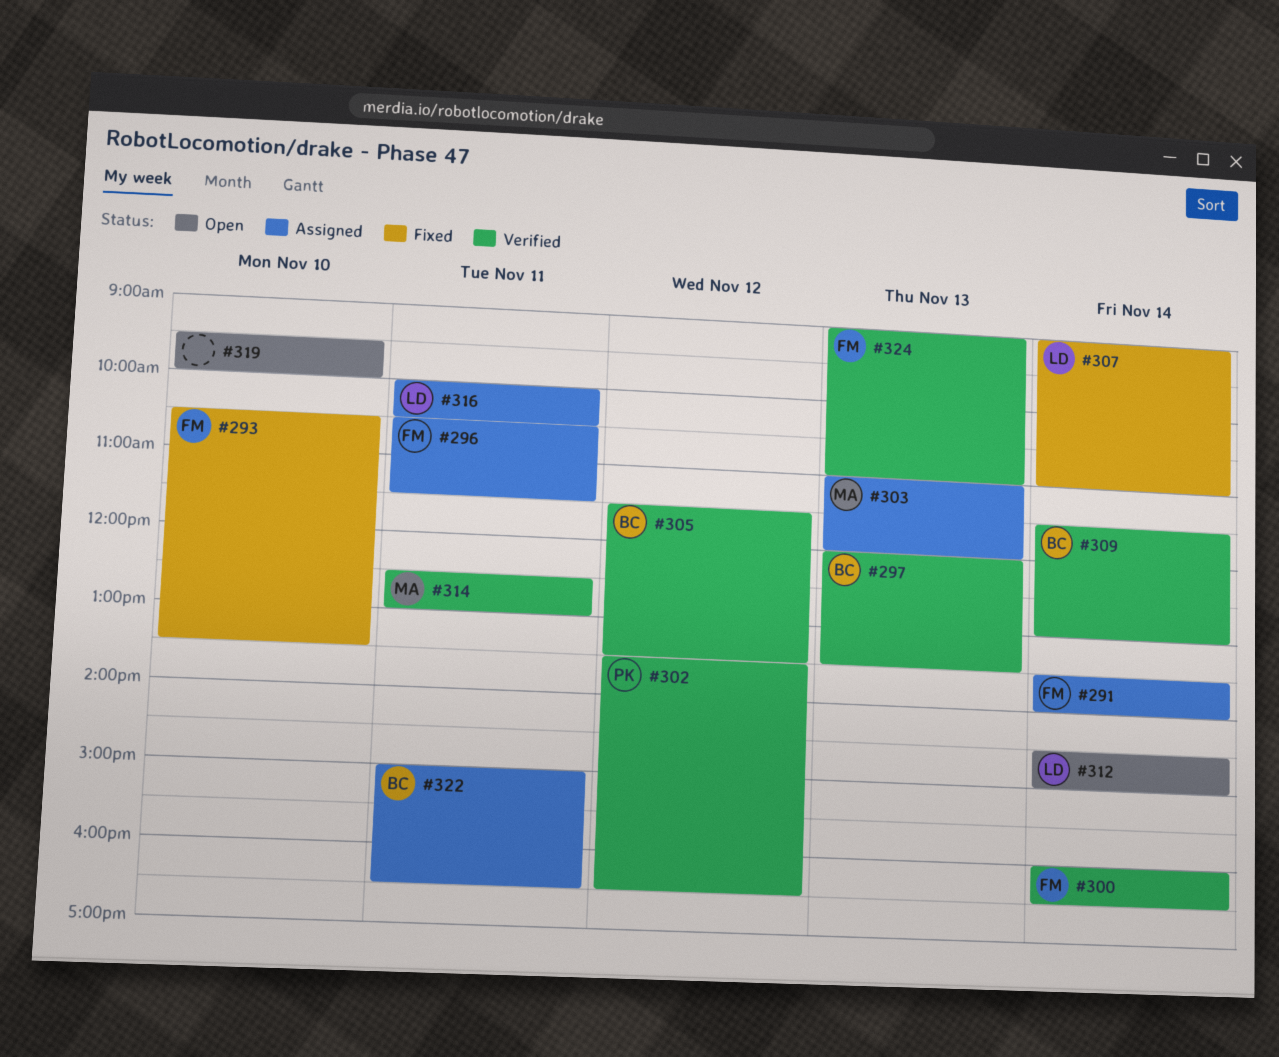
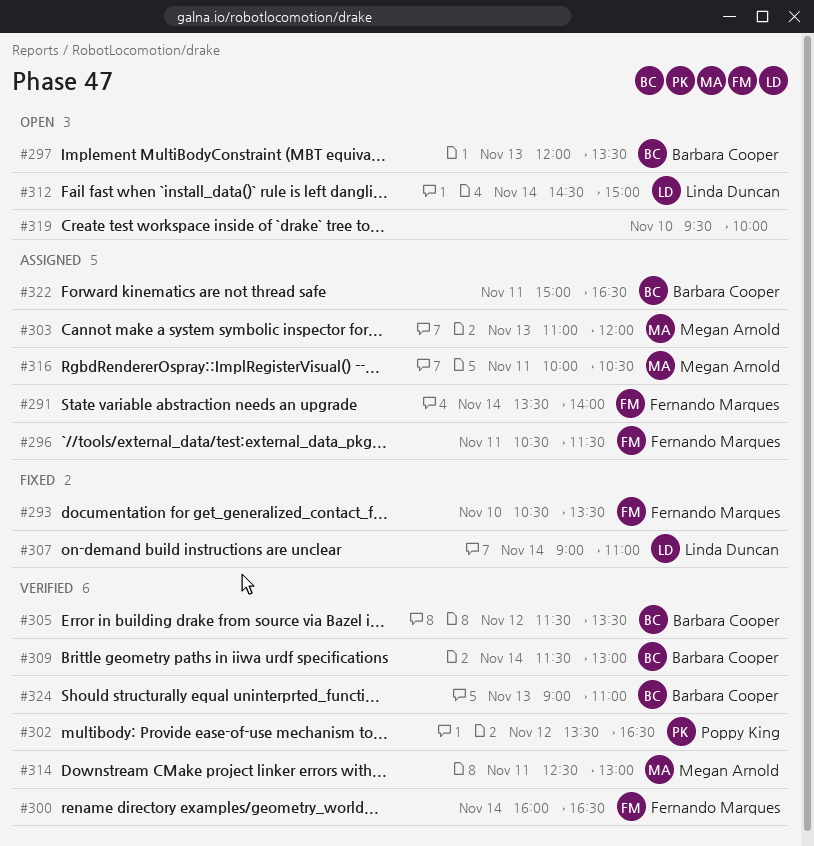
#297, status: Verified -> Open
#316, owner: Linda Duncan -> Megan Arnold
#324, owner: Fernando Marques -> Barbara Cooper

